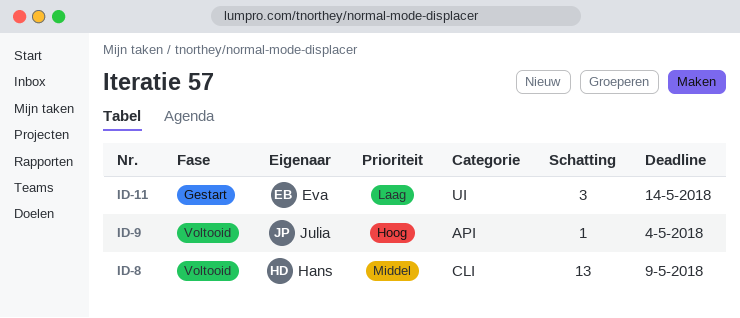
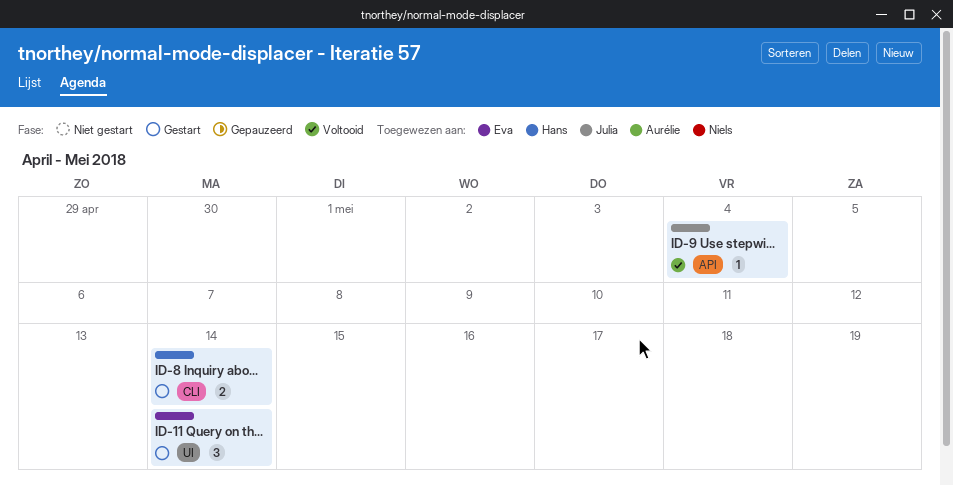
ID-8, status: Voltooid -> Gestart
ID-8, estimate: 13 -> 2
ID-8, due: May 9 -> May 14

